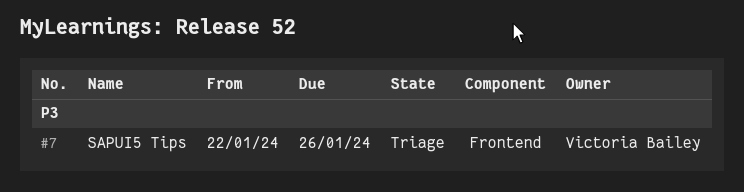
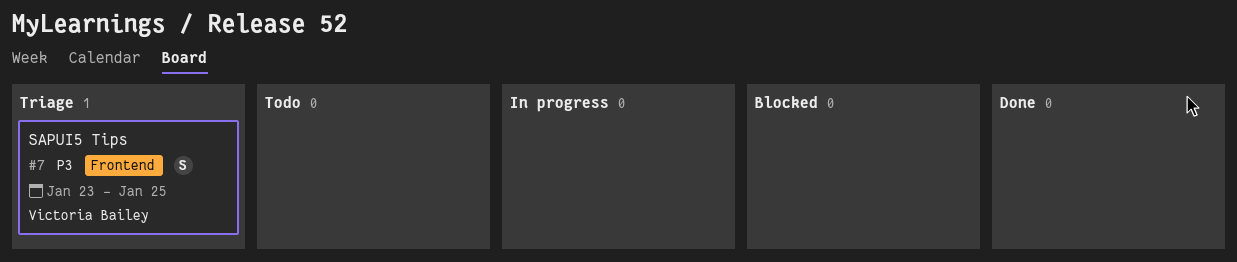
#7, start: Jan 22 -> Jan 23
#7, due: Jan 26 -> Jan 25

